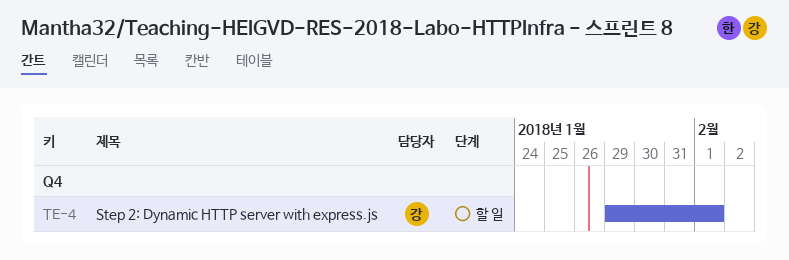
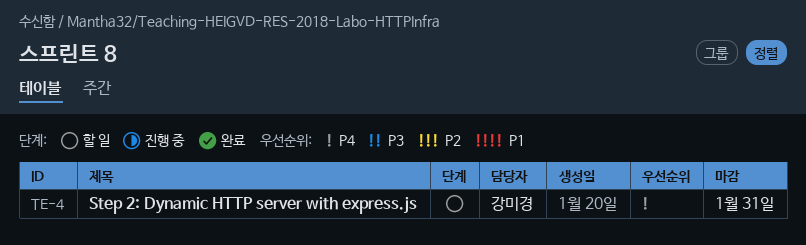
TE-4, due: Feb 1 -> Jan 31

